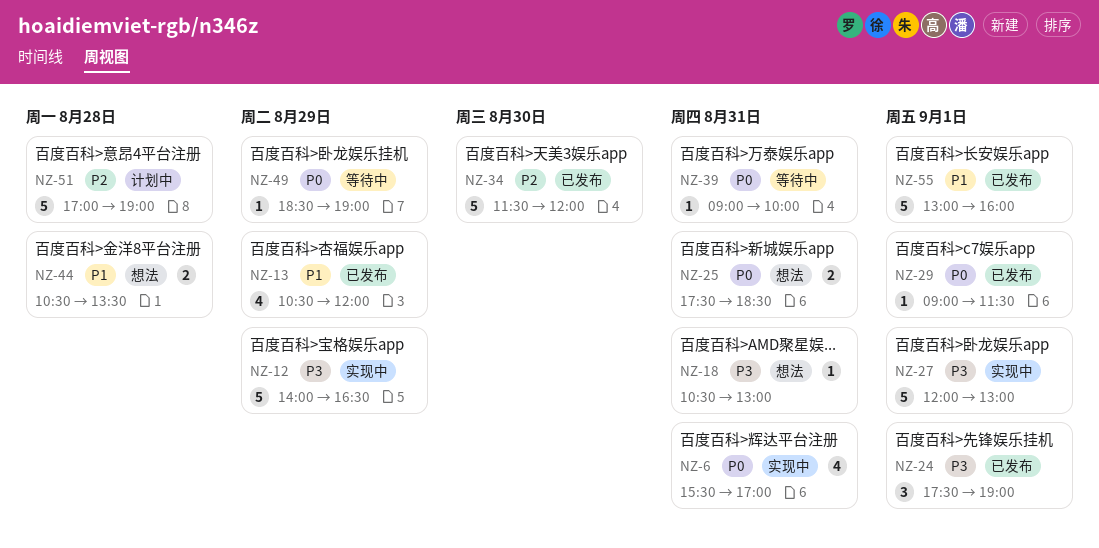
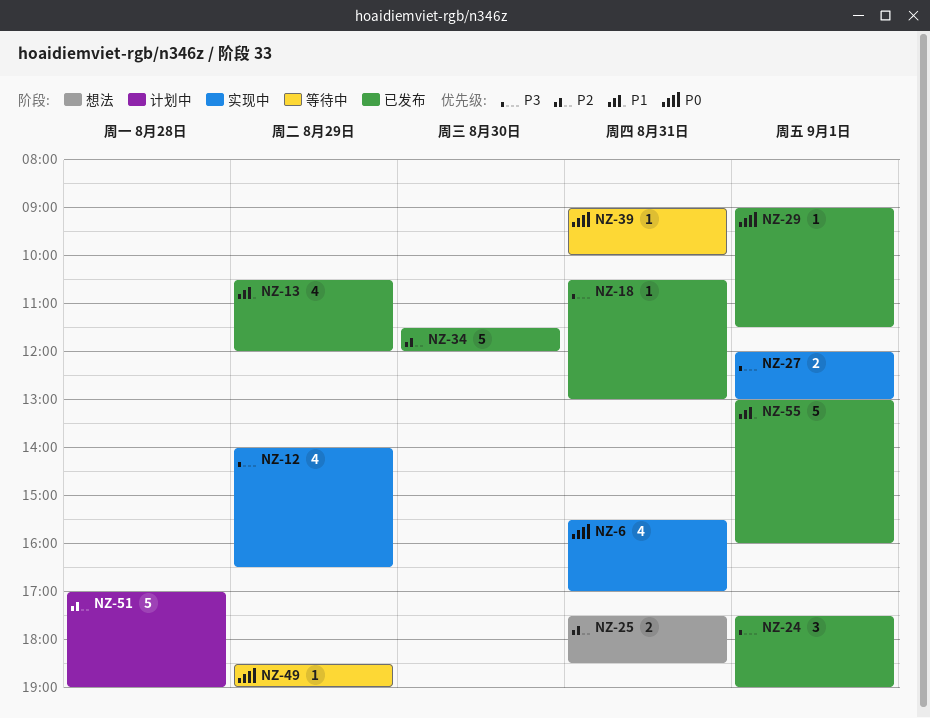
NZ-12, estimate: 5 -> 4
NZ-18, status: 想法 -> 已发布
NZ-25, priority: P0 -> P2
NZ-27, estimate: 5 -> 2
NZ-44: present -> none

